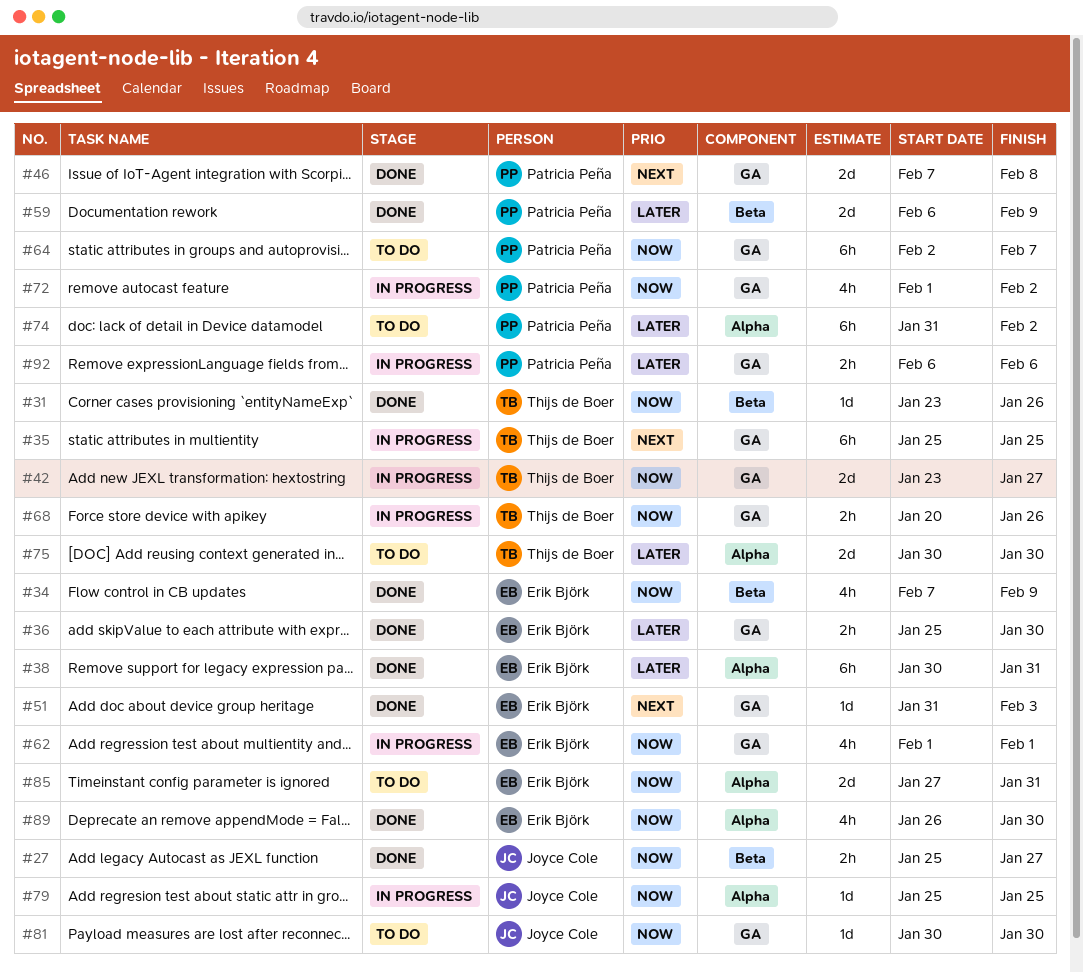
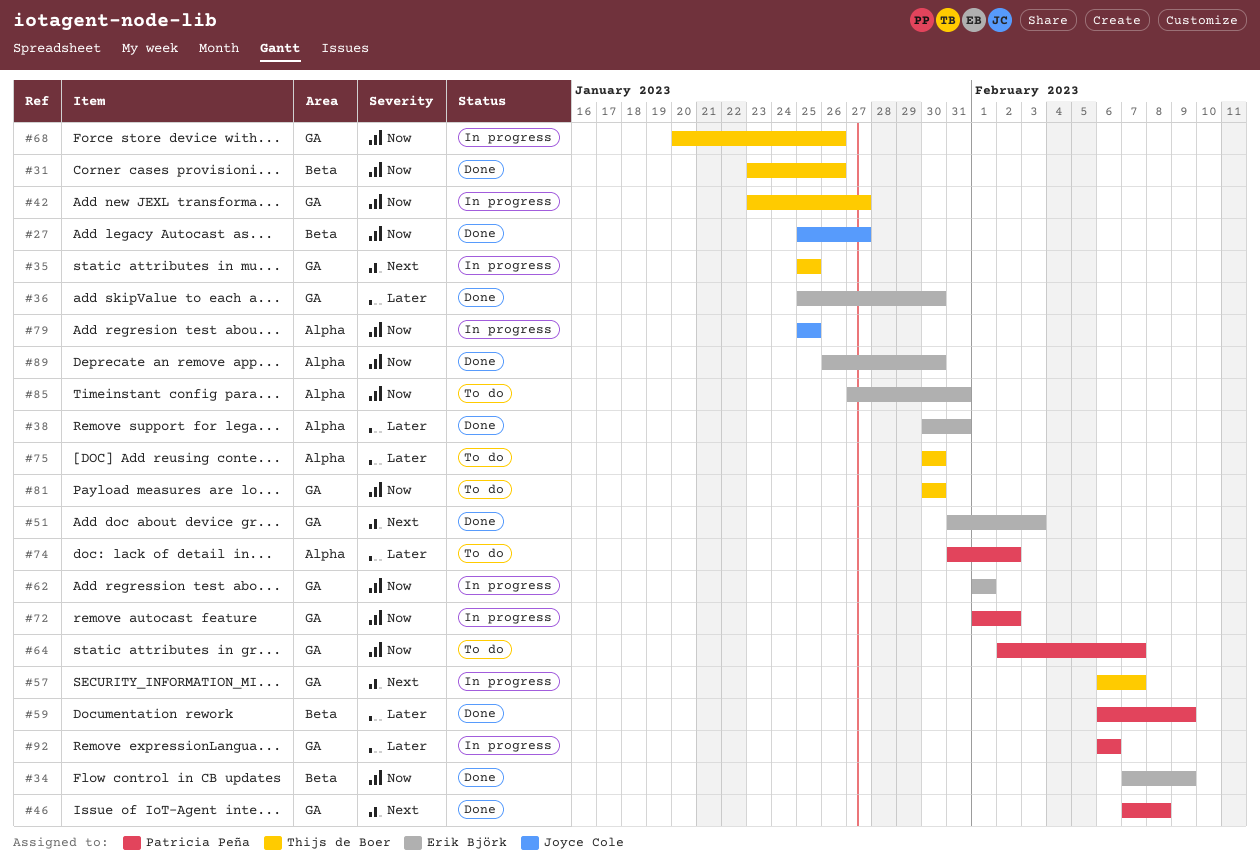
#57: none -> present
#81, owner: Joyce Cole -> Thijs de Boer

